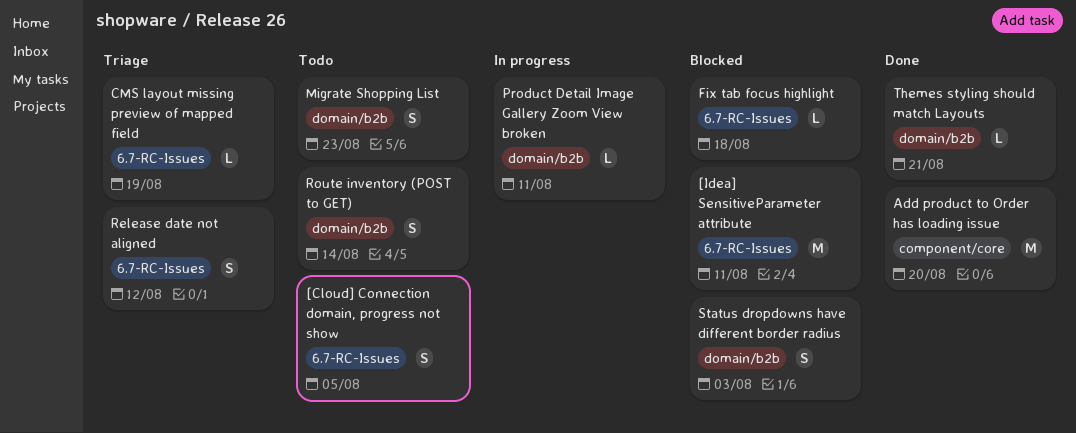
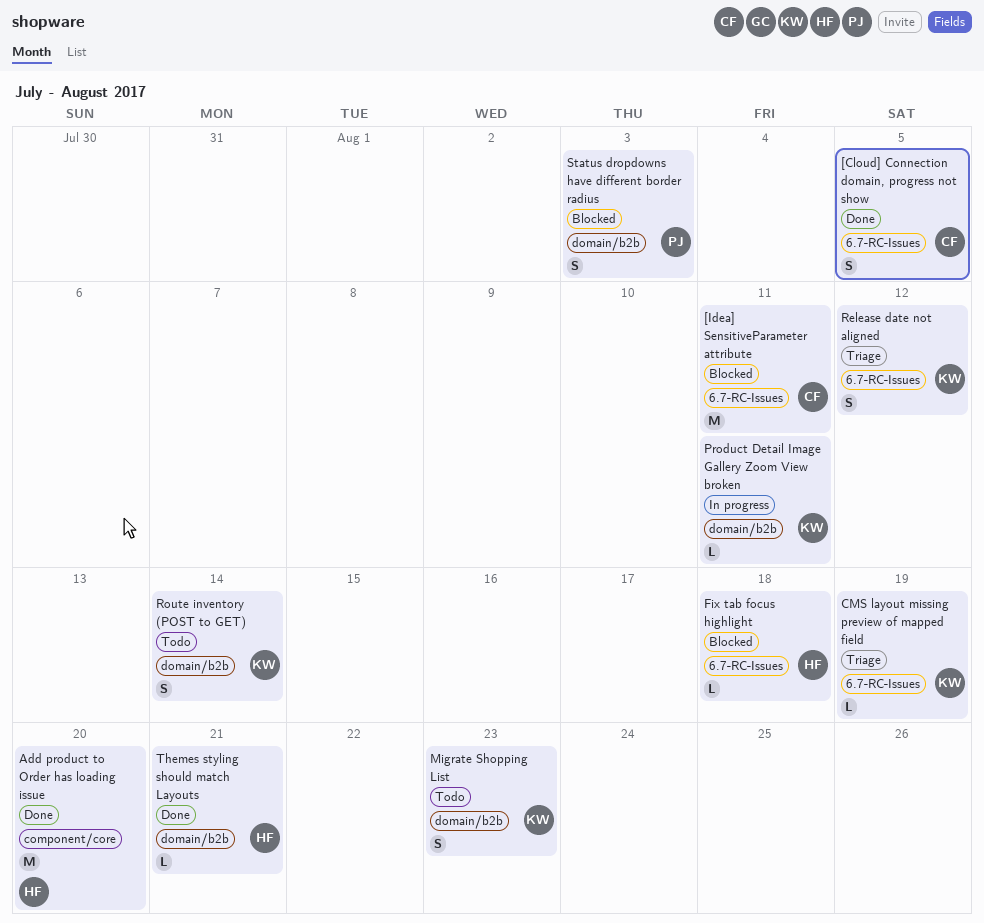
[Cloud] Connection domain, progress not show, status: Todo -> Done

